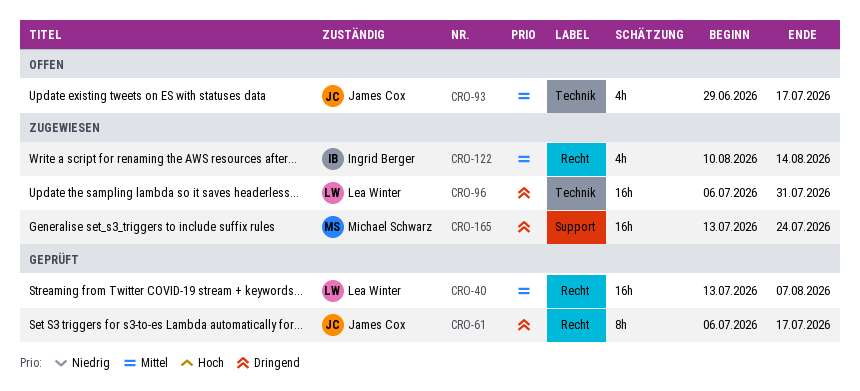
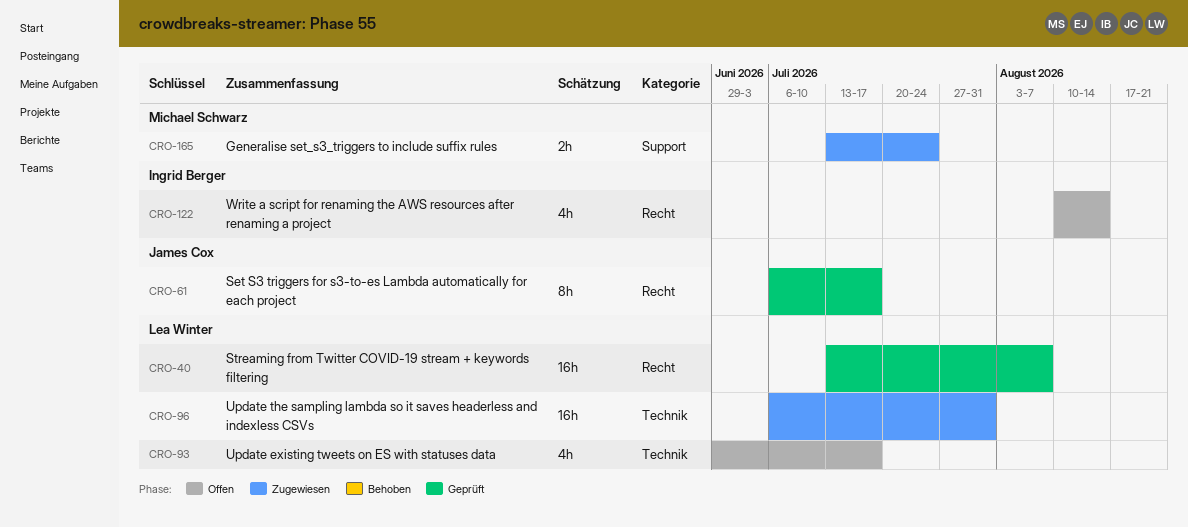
CRO-93, owner: James Cox -> Lea Winter
CRO-122, status: Zugewiesen -> Offen
CRO-165, estimate: 16h -> 2h

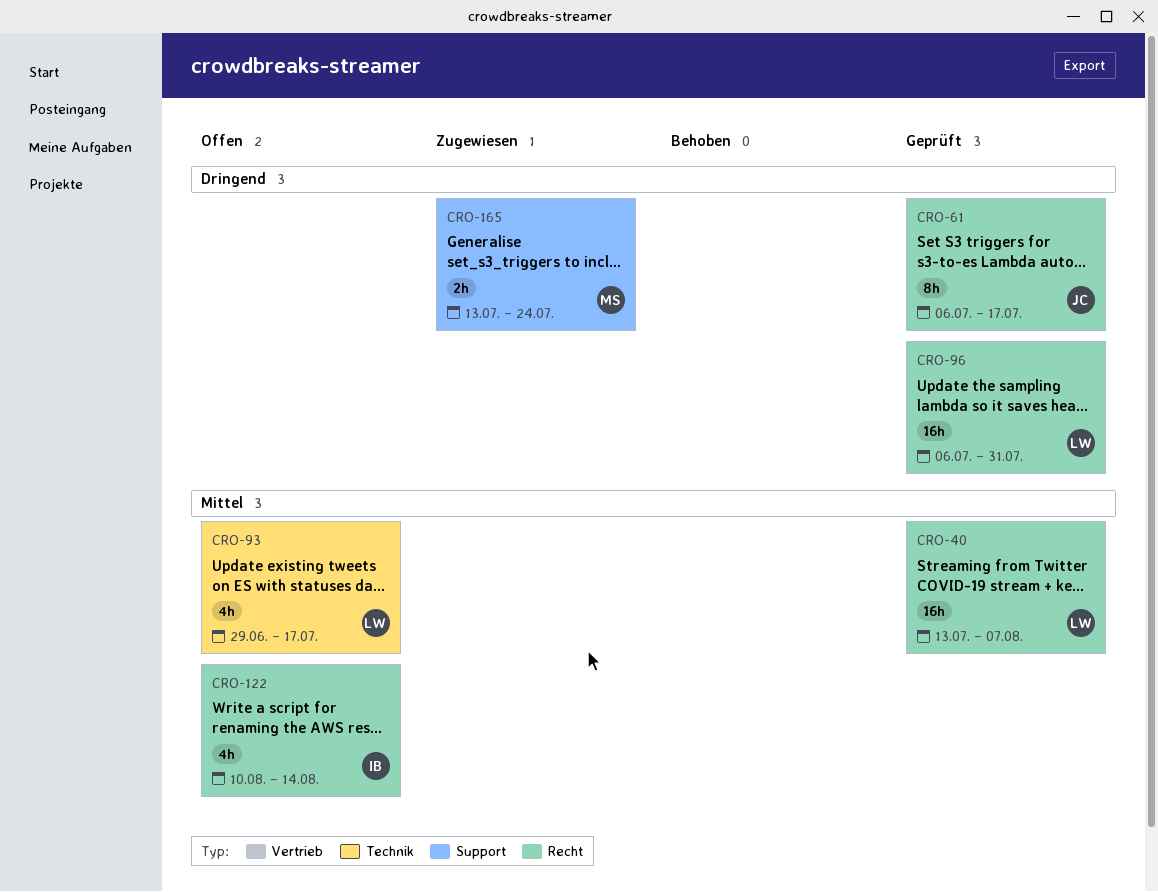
CRO-96, status: Zugewiesen -> Geprüft
CRO-96, label: Technik -> Recht

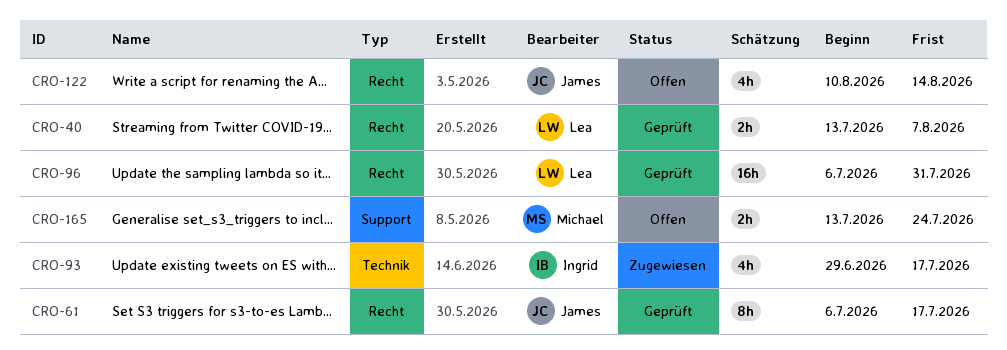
CRO-40, estimate: 16h -> 2h
CRO-93, status: Offen -> Zugewiesen
CRO-93, owner: Lea -> Ingrid
CRO-122, owner: Ingrid -> James
CRO-165, status: Zugewiesen -> Offen

